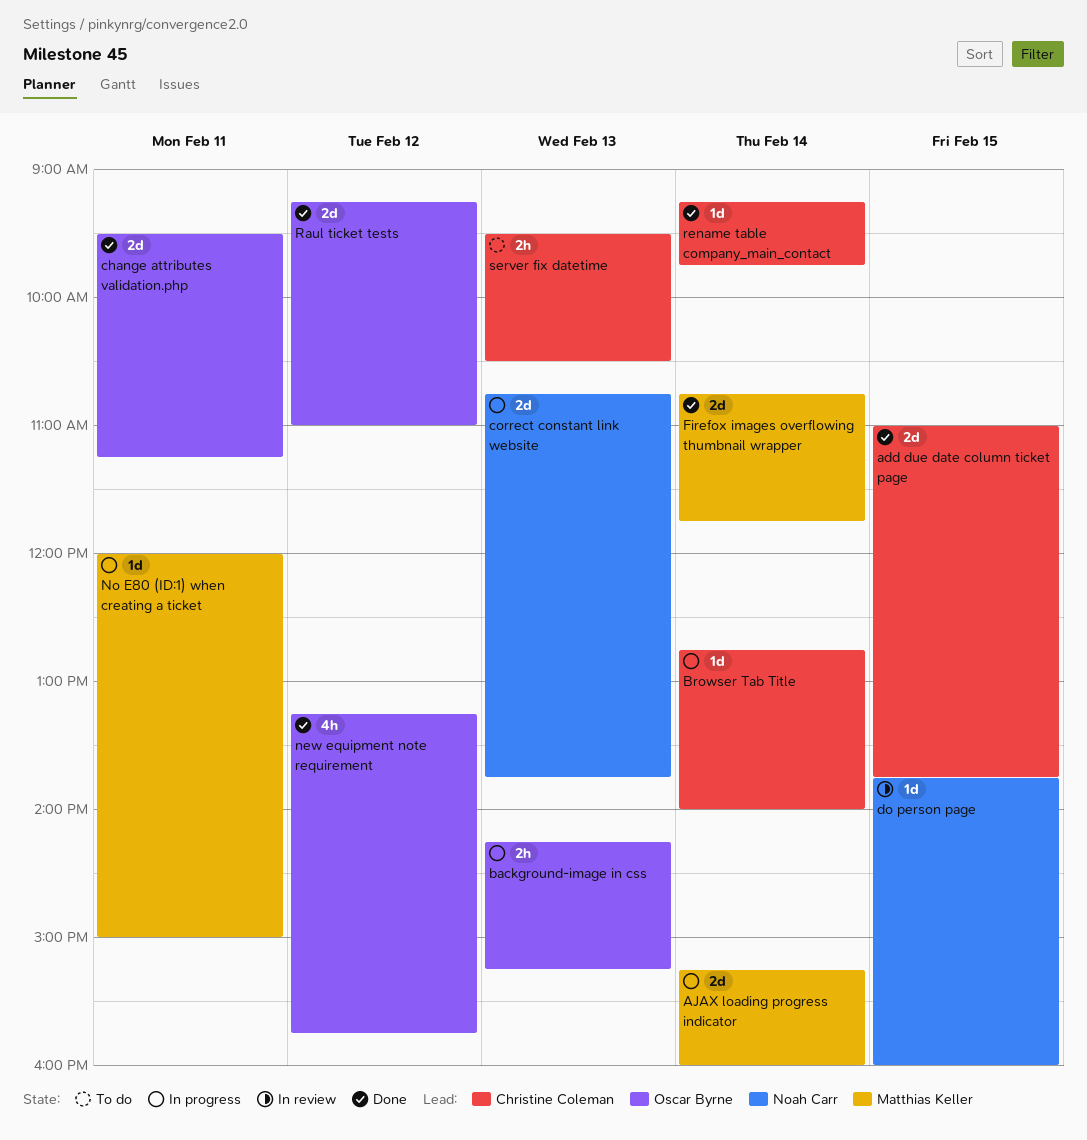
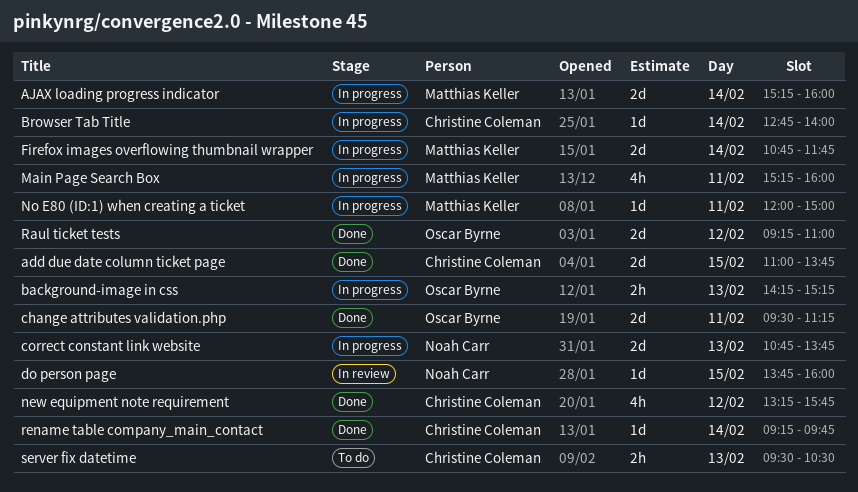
Firefox images overflowing thumbnail wrapper, status: Done -> In progress
Main Page Search Box: none -> present
new equipment note requirement, owner: Oscar Byrne -> Christine Coleman

